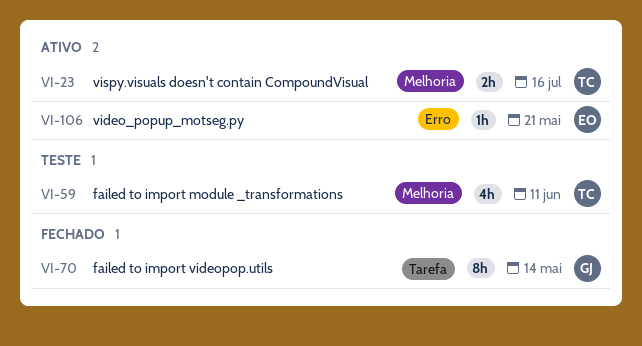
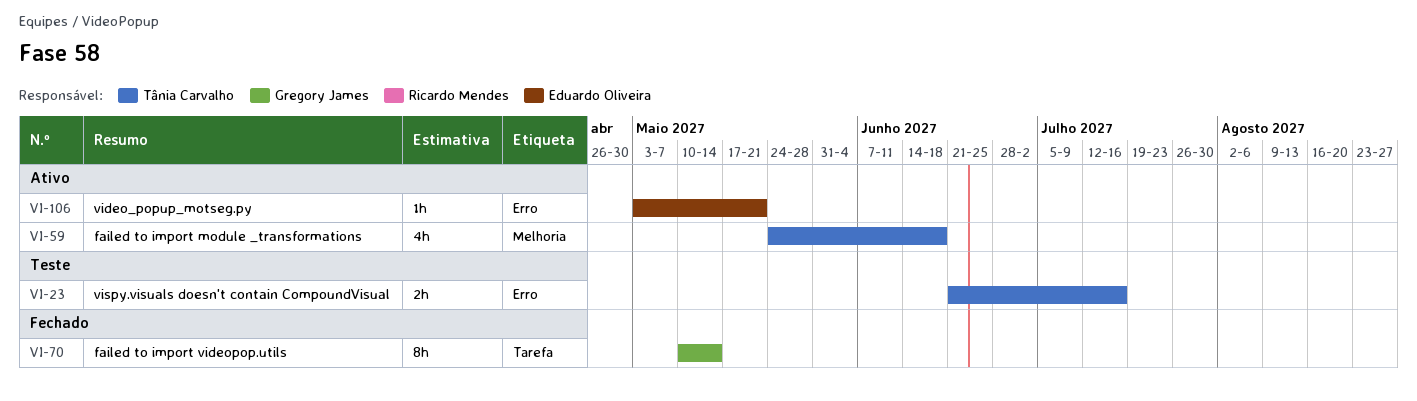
VI-23, status: Ativo -> Teste
VI-23, label: Melhoria -> Erro
VI-59, status: Teste -> Ativo
VI-59, due: Jun 11 -> Jun 18

